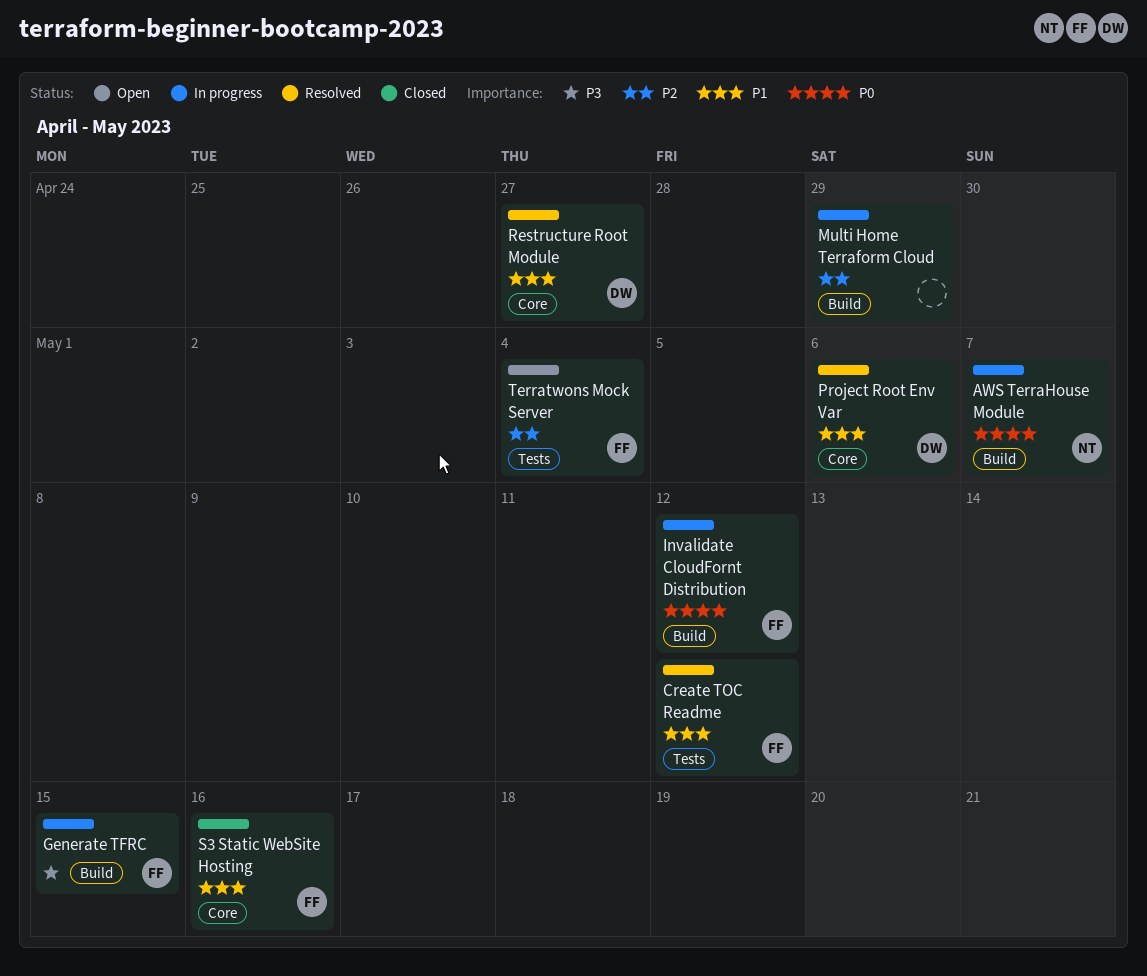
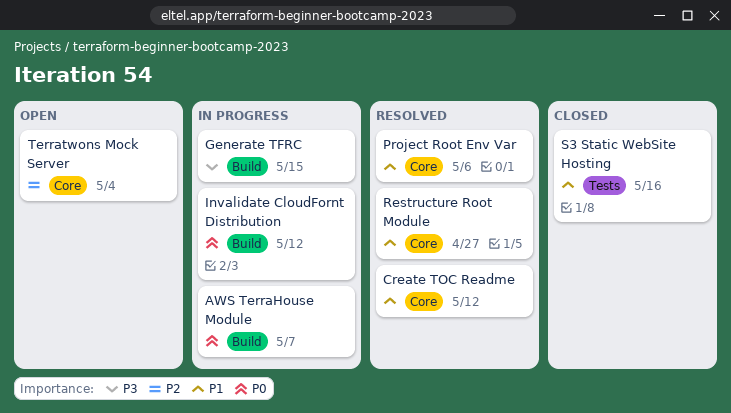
Create TOC Readme, label: Tests -> Core
Multi Home Terraform Cloud: present -> none
S3 Static WebSite Hosting, label: Core -> Tests
Terratwons Mock Server, label: Tests -> Core

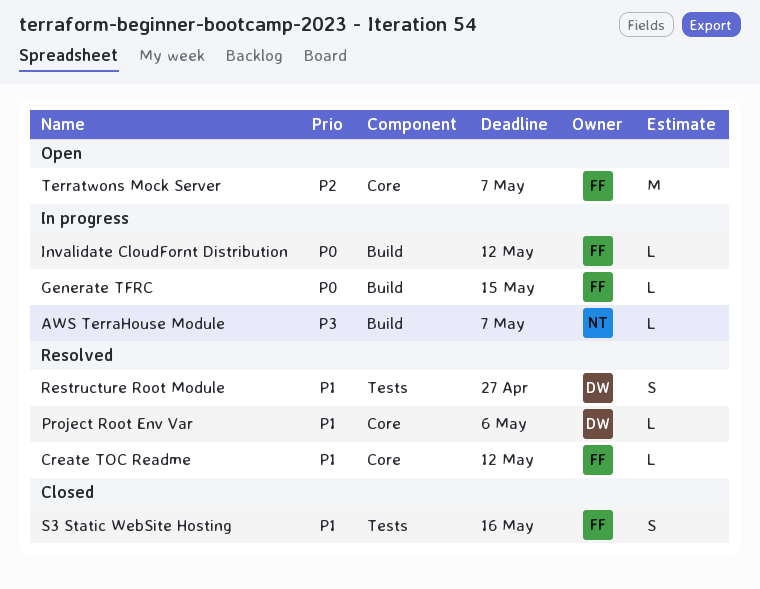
AWS TerraHouse Module, priority: P0 -> P3
Generate TFRC, priority: P3 -> P0
Restructure Root Module, label: Core -> Tests
Terratwons Mock Server, due: May 4 -> May 7

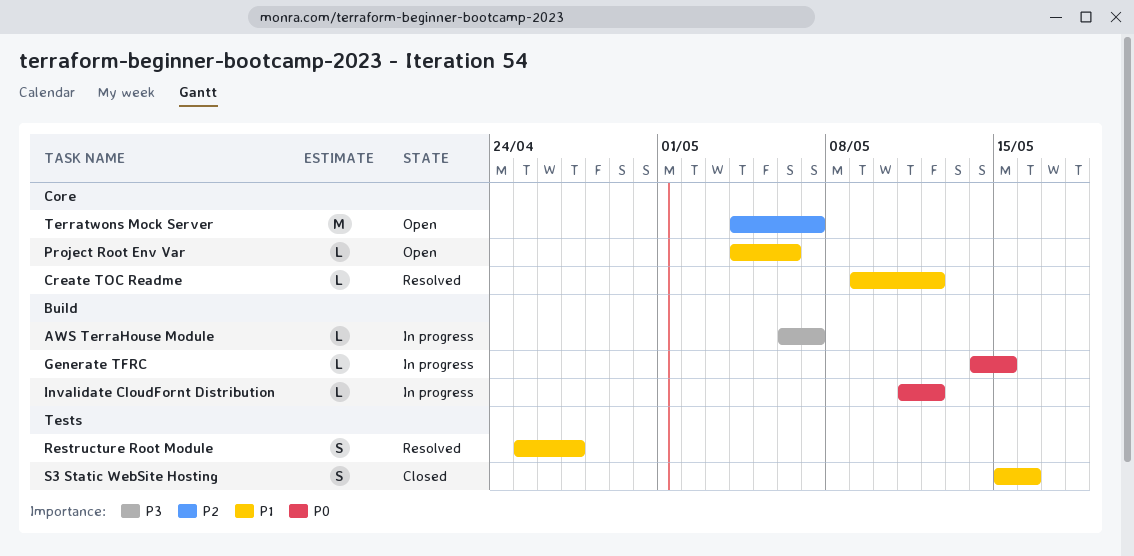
Project Root Env Var, status: Resolved -> Open

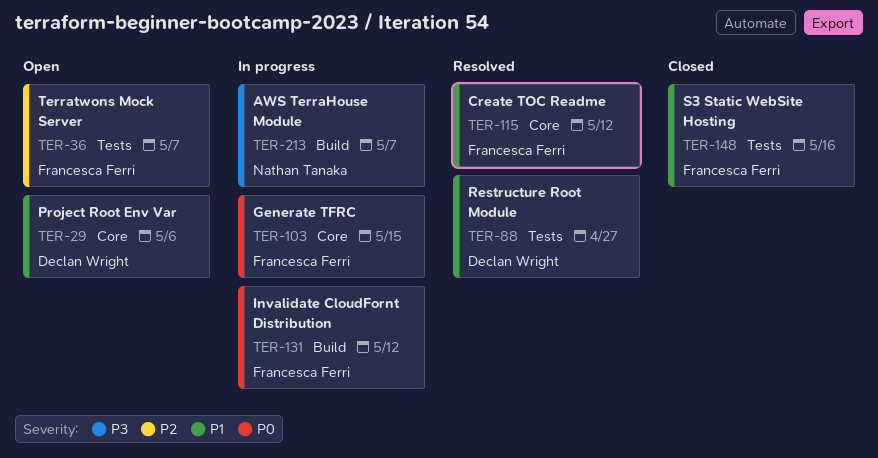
Generate TFRC, label: Build -> Core
Terratwons Mock Server, label: Core -> Tests

